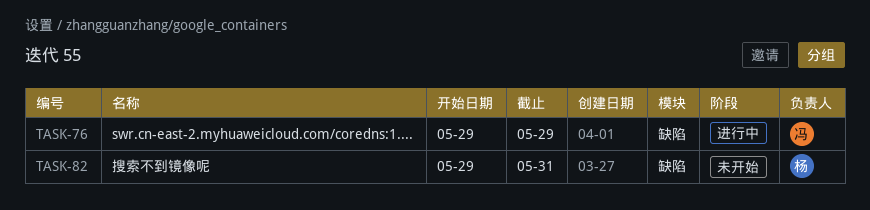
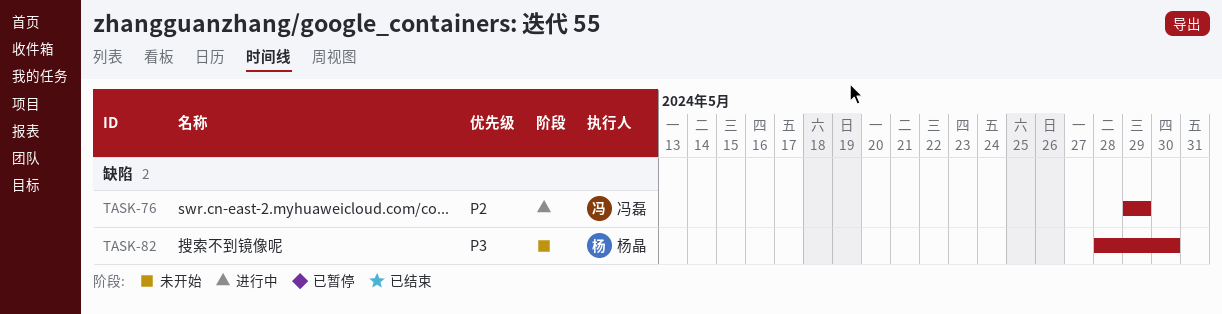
TASK-82, start: May 29 -> May 28
TASK-82, due: May 31 -> May 30

